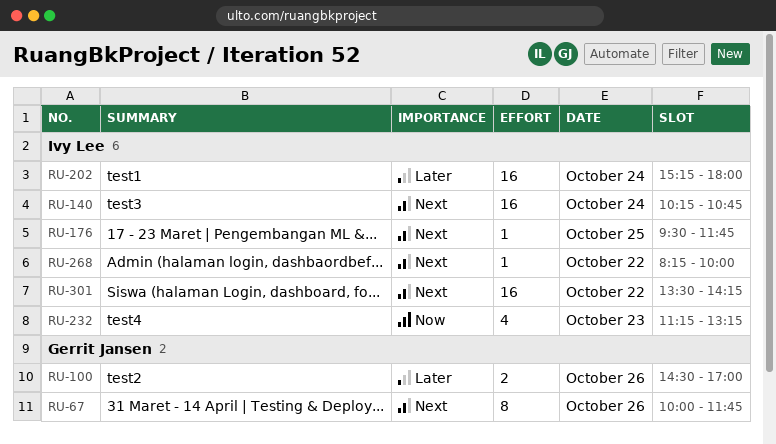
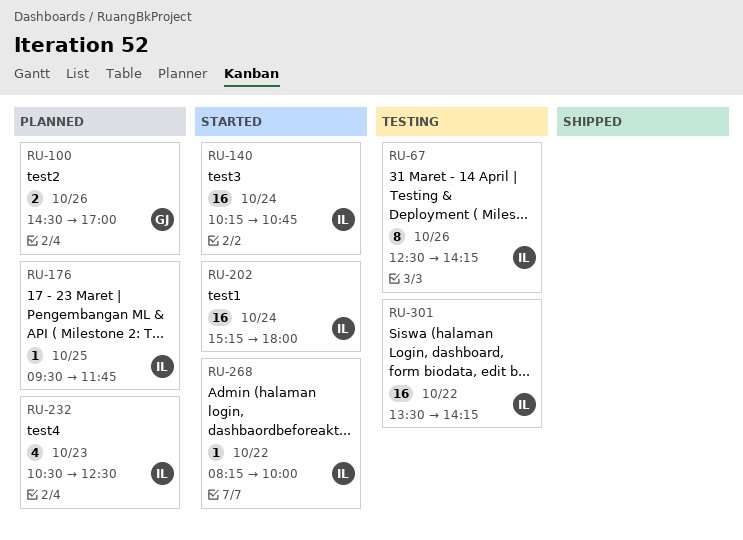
RU-67, owner: Gerrit Jansen -> Ivy Lee
RU-67, begins: 10:00 -> 12:30
RU-67, ends: 11:45 -> 14:15
RU-232, begins: 11:15 -> 10:30
RU-232, ends: 13:15 -> 12:30

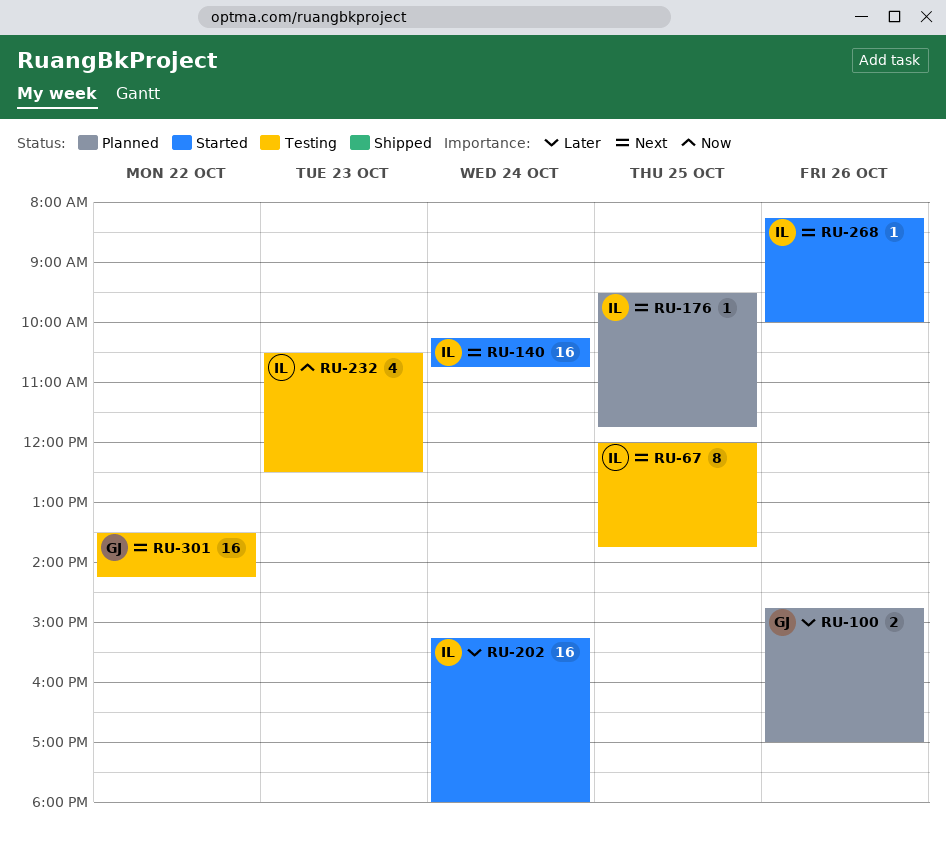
RU-67, day: Oct 26 -> Oct 25
RU-67, begins: 12:30 -> 12:00
RU-67, ends: 14:15 -> 13:45
RU-100, begins: 14:30 -> 14:45
RU-232, status: Planned -> Testing
RU-268, day: Oct 22 -> Oct 26
RU-301, owner: IL -> GJ

